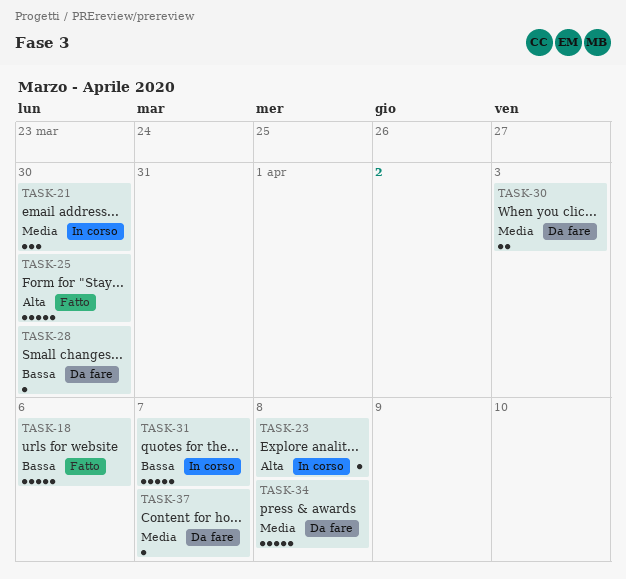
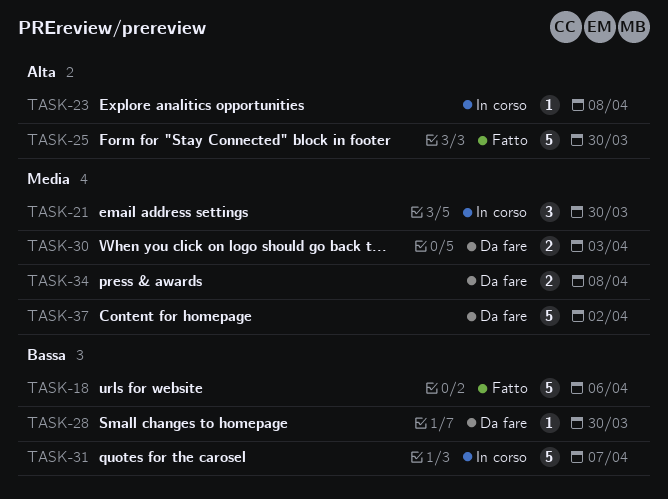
TASK-34, estimate: 5 -> 2
TASK-37, estimate: 1 -> 5
TASK-37, due: Apr 7 -> Apr 2

